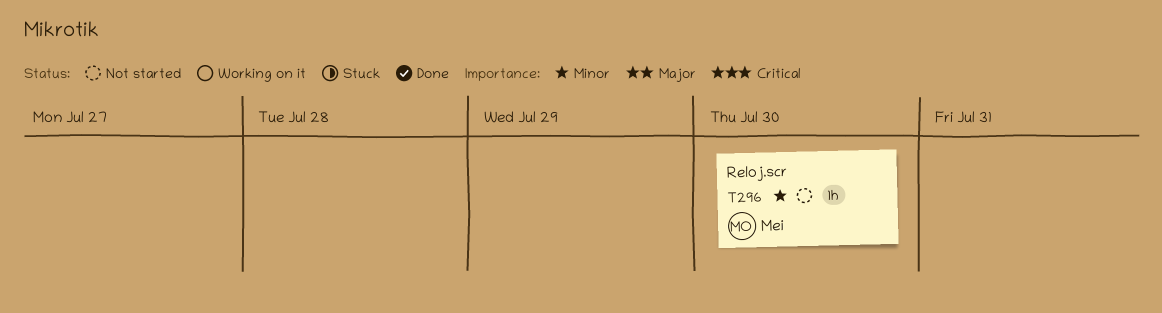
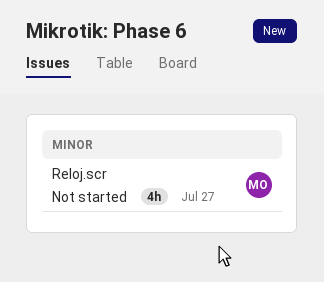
Reloj.scr, estimate: 1h -> 4h
Reloj.scr, due: Jul 30 -> Jul 27

